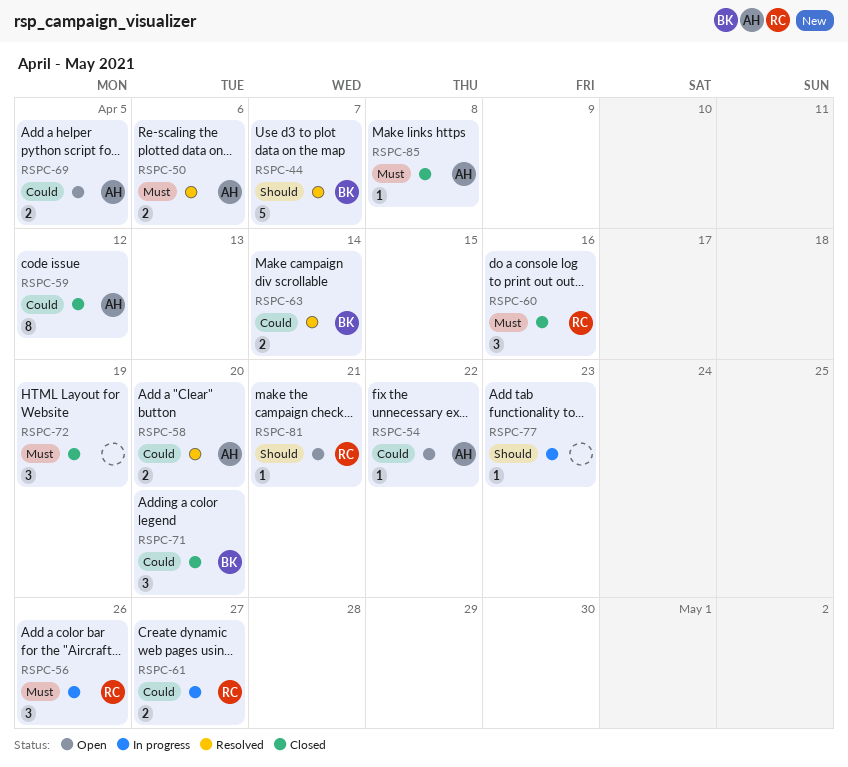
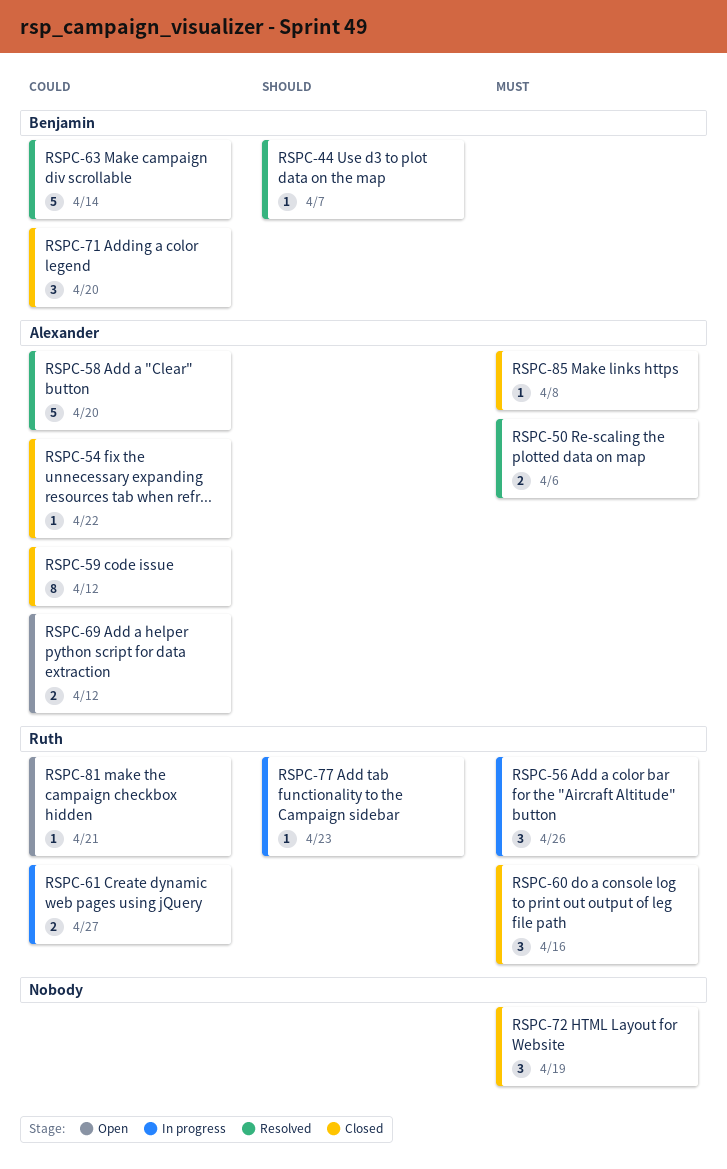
RSPC-44, estimate: 5 -> 1
RSPC-54, status: Open -> Closed
RSPC-58, estimate: 2 -> 5
RSPC-63, estimate: 2 -> 5
RSPC-69, due: Apr 5 -> Apr 12
RSPC-77, owner: none -> Ruth
RSPC-81, priority: Should -> Could

